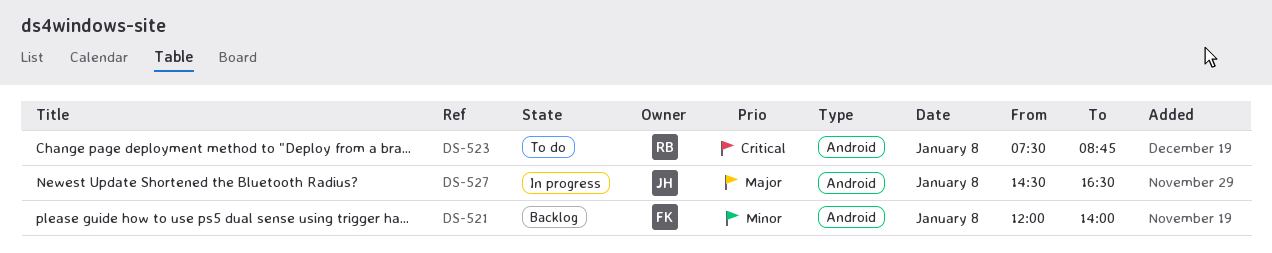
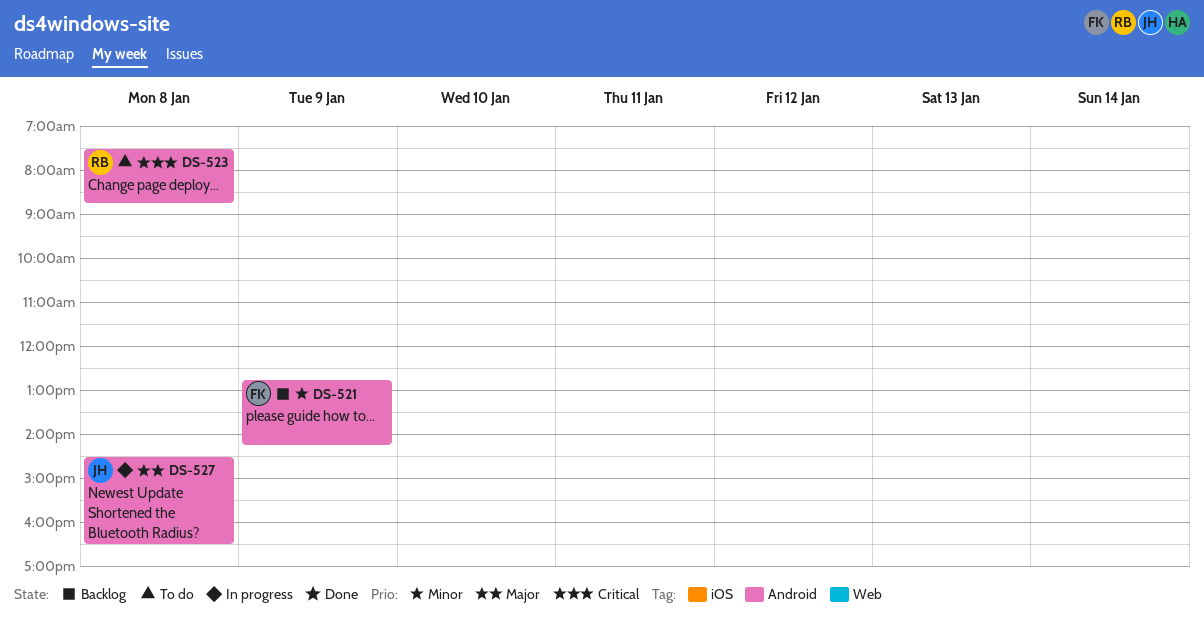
DS-521, day: Jan 8 -> Jan 9
DS-521, begins: 12:00 -> 12:45
DS-521, ends: 14:00 -> 14:15

